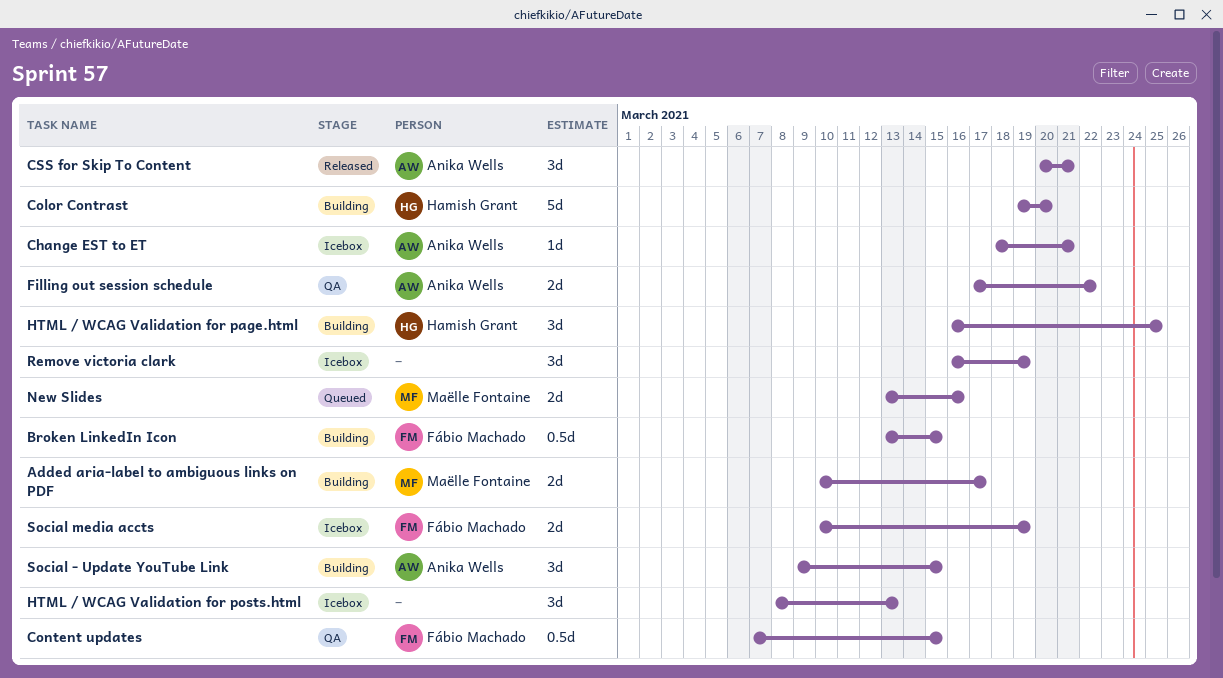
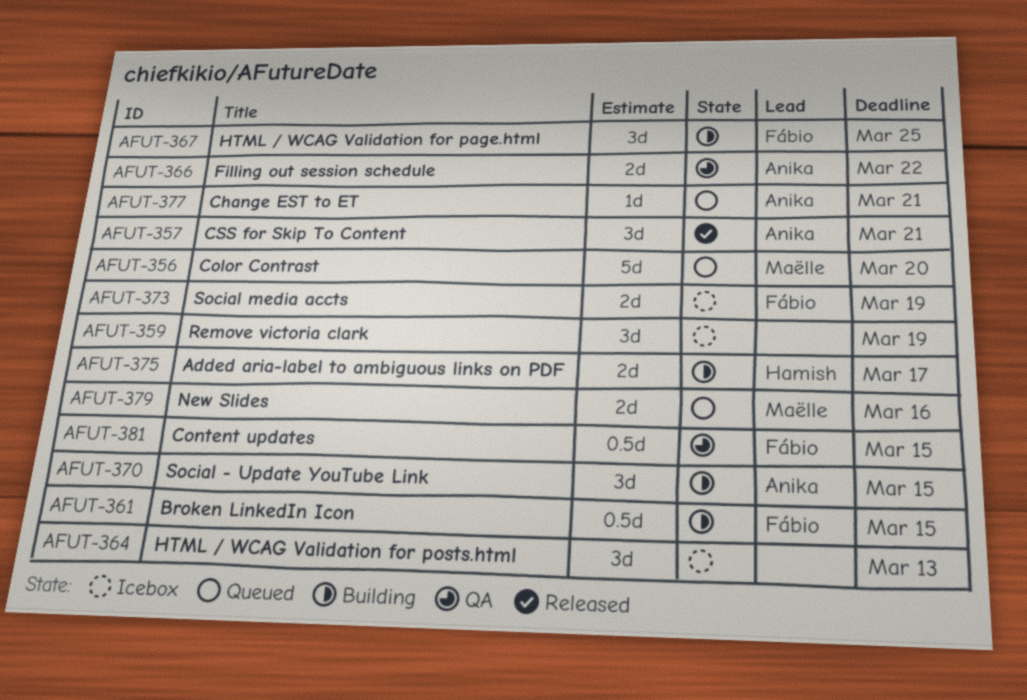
Added aria-label to ambiguous links on PDF, owner: Maëlle Fontaine -> Hamish Grant
Change EST to ET, status: Icebox -> Queued
Color Contrast, status: Building -> Queued
Color Contrast, owner: Hamish Grant -> Maëlle Fontaine
HTML / WCAG Validation for page.html, owner: Hamish Grant -> Fábio Machado

